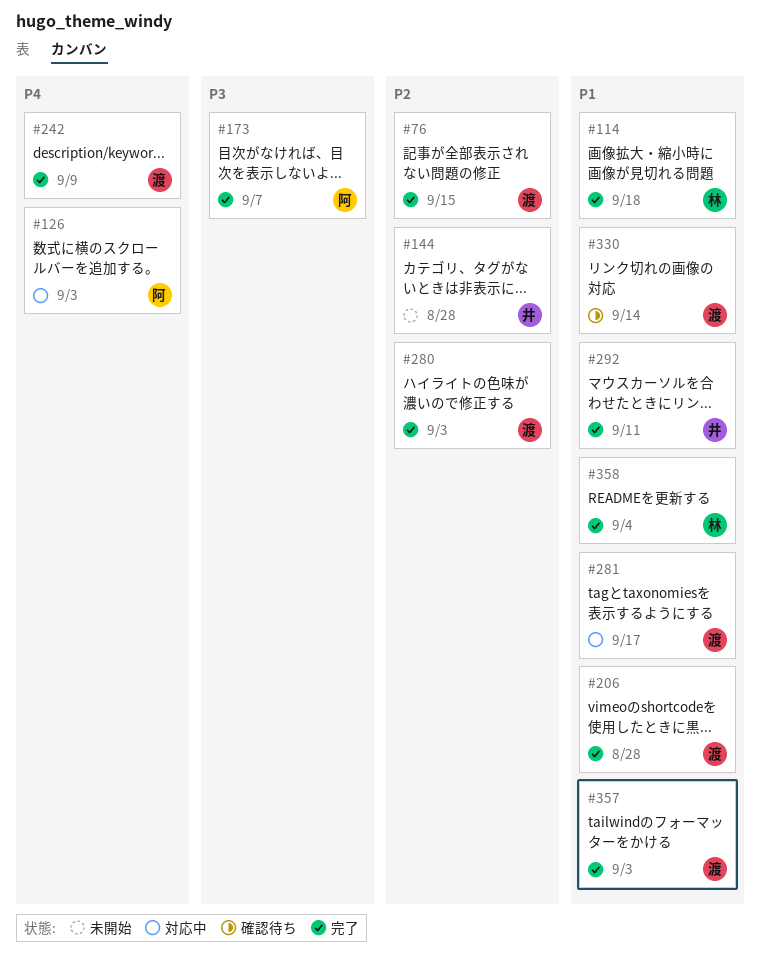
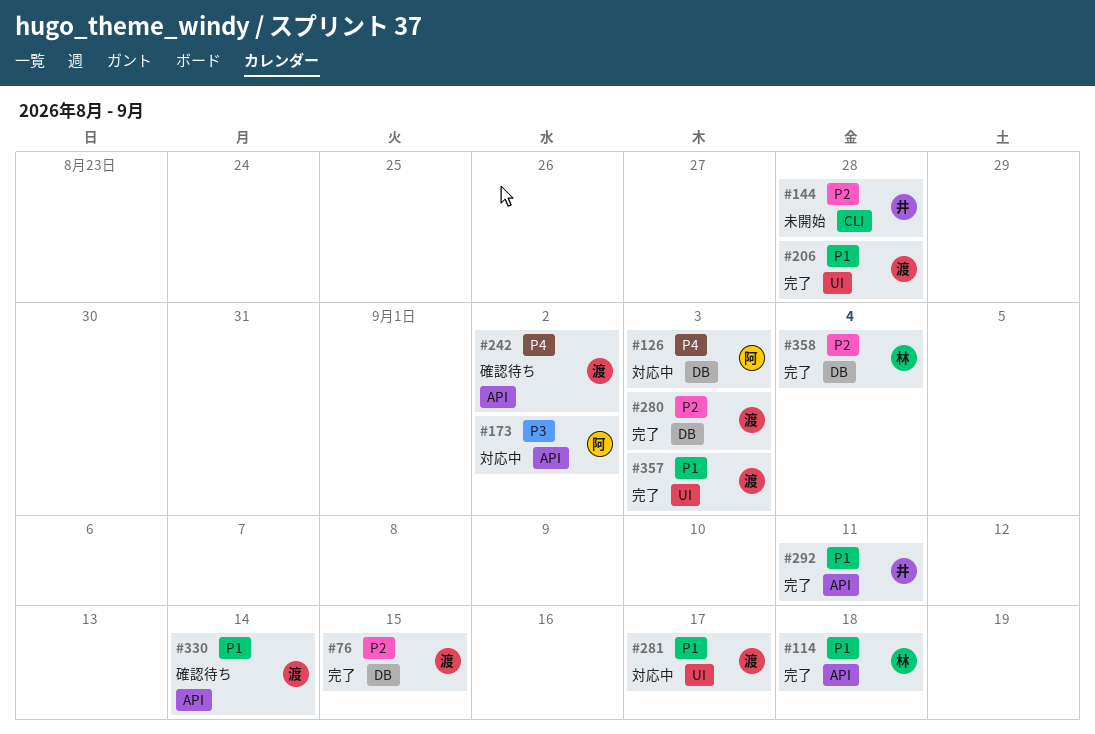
#173, status: 完了 -> 対応中
#173, due: Sep 7 -> Sep 2
#242, status: 完了 -> 確認待ち
#242, due: Sep 9 -> Sep 2
#358, priority: P1 -> P2

